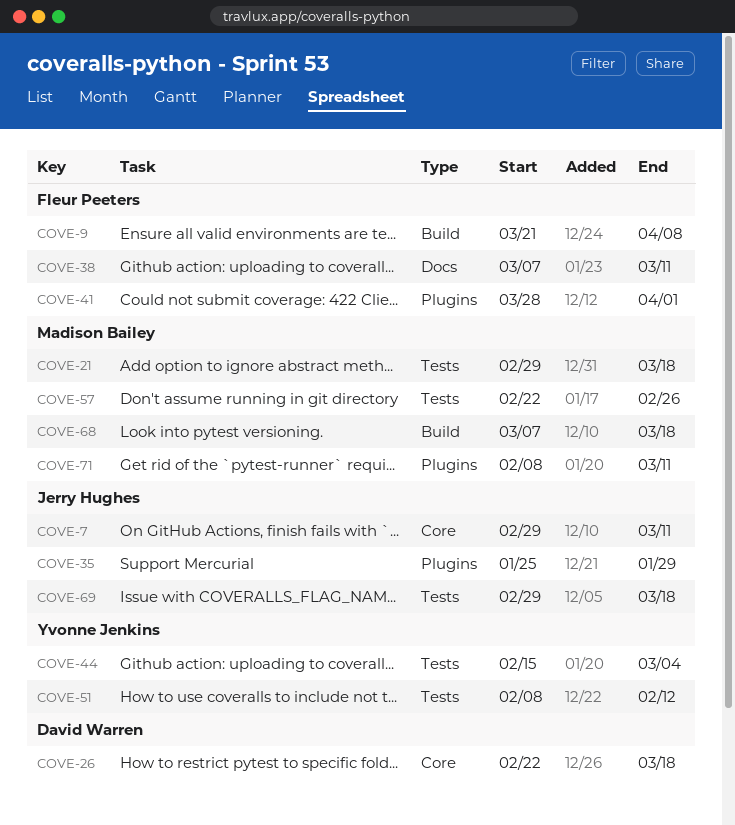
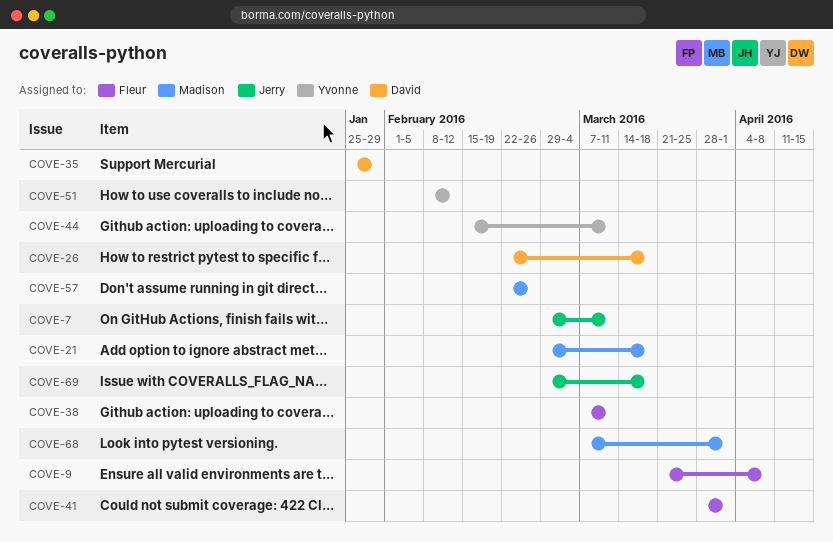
COVE-35, owner: Jerry Hughes -> David Warren
COVE-44, due: Mar 4 -> Mar 11
COVE-68, due: Mar 18 -> Apr 1
COVE-71: present -> none

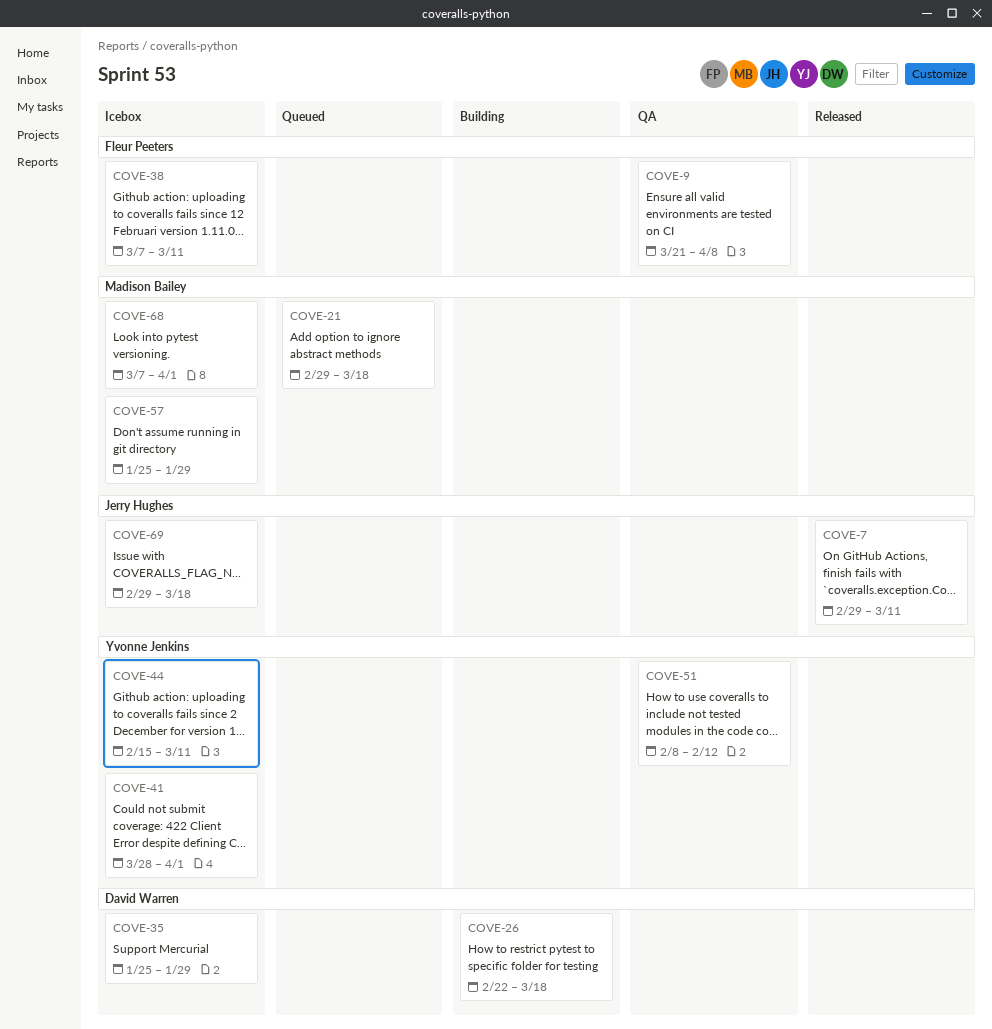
COVE-41, owner: Fleur Peeters -> Yvonne Jenkins
COVE-57, start: Feb 22 -> Jan 25
COVE-57, due: Feb 26 -> Jan 29

